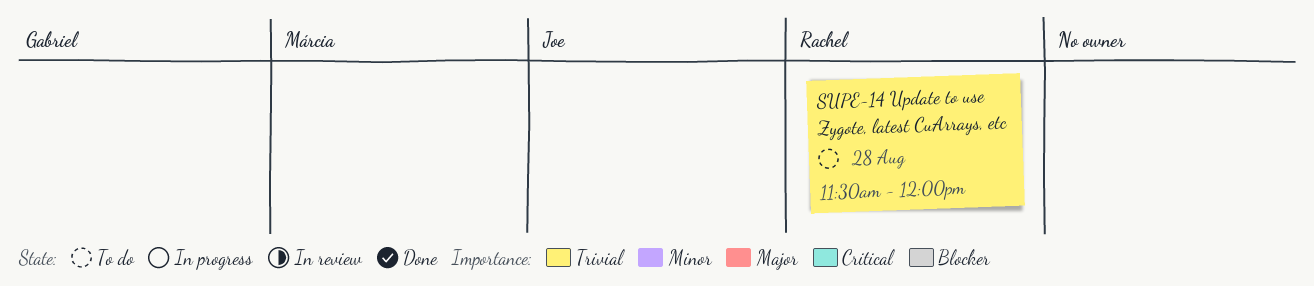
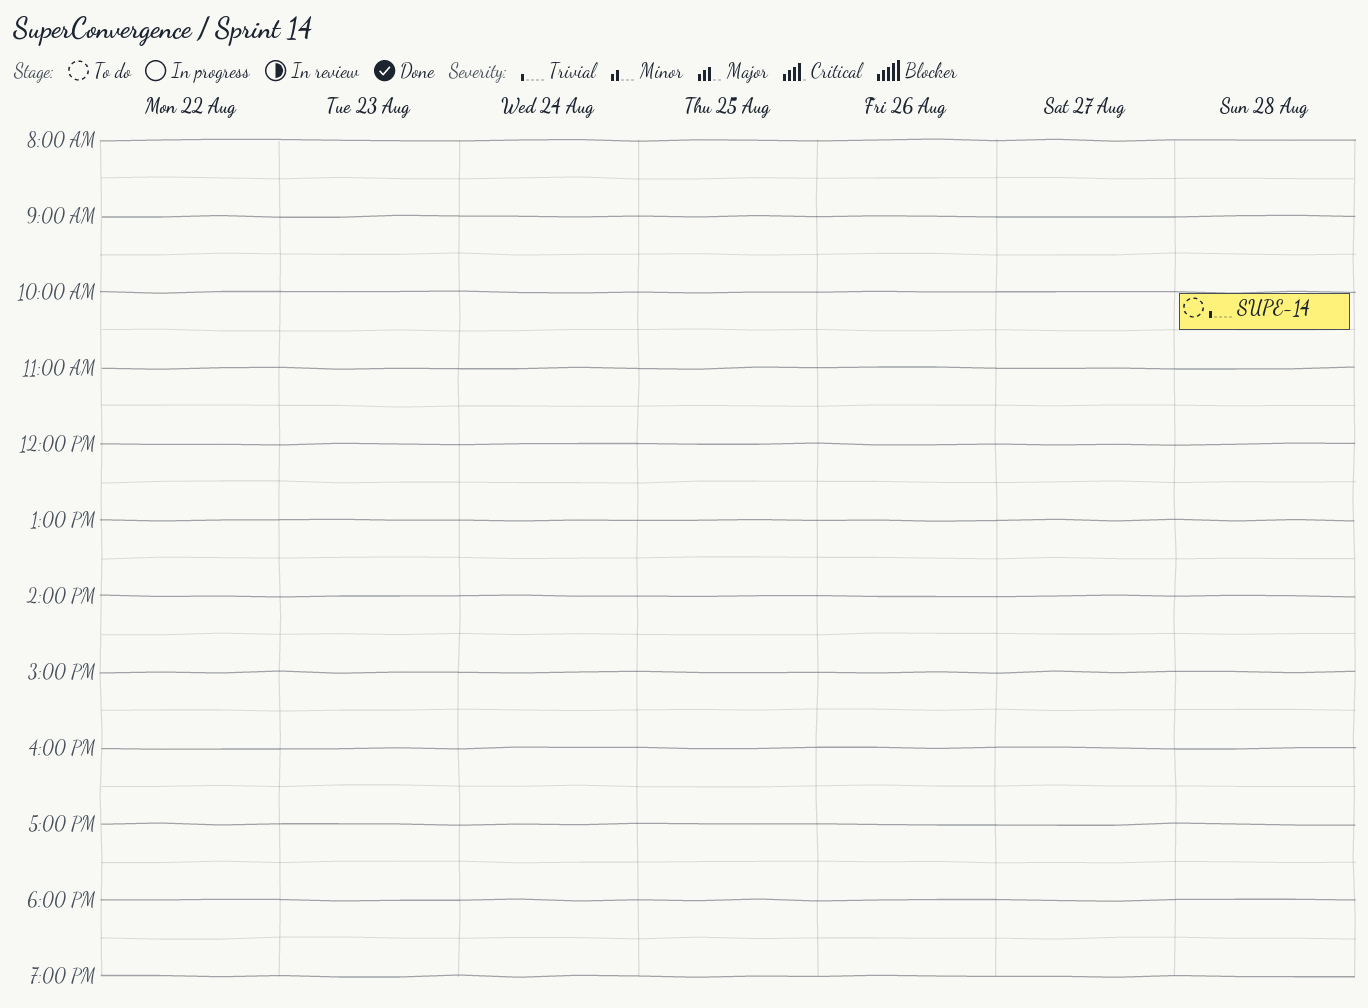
SUPE-14, begins: 11:30 -> 10:00
SUPE-14, ends: 12:00 -> 10:30

